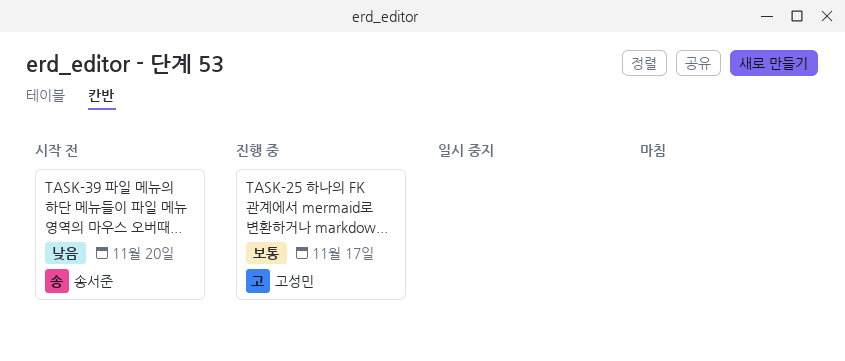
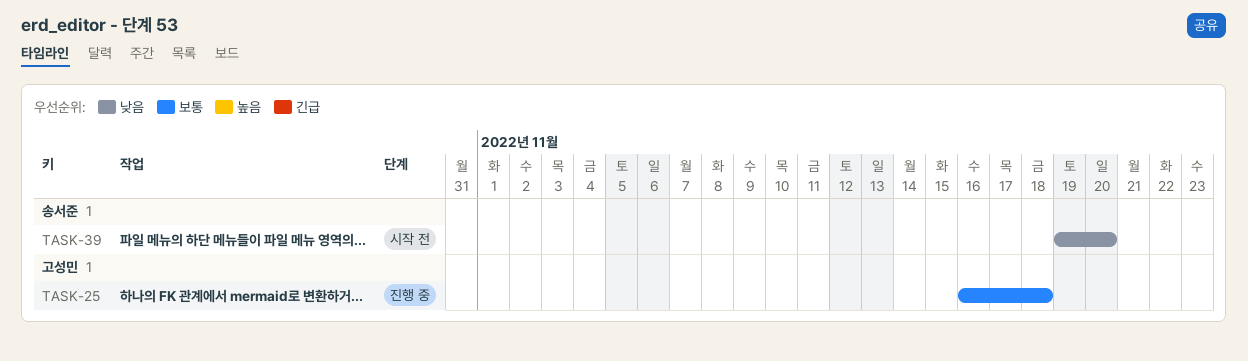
TASK-25, due: Nov 17 -> Nov 18

